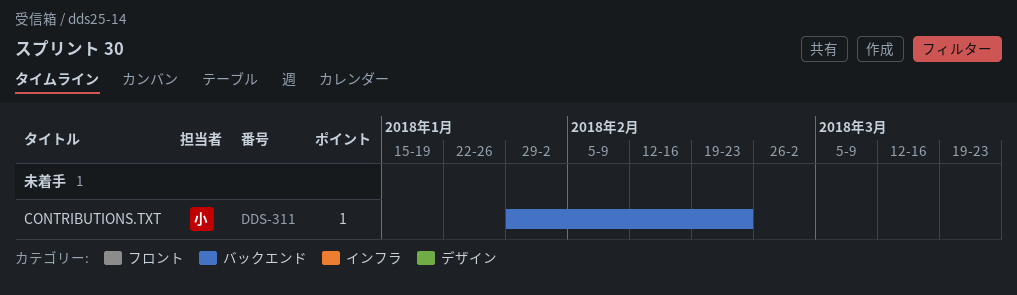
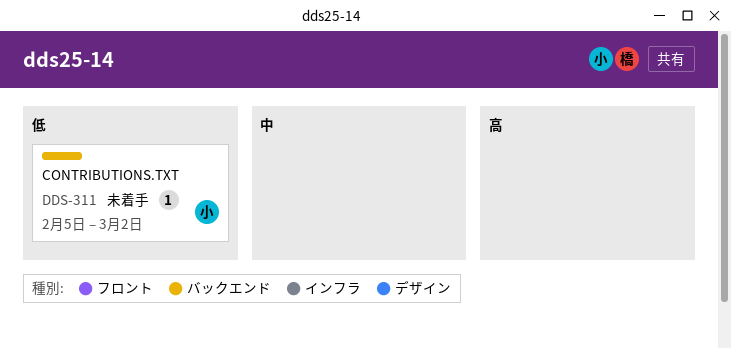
DDS-311, start: Jan 29 -> Feb 5
DDS-311, due: Feb 23 -> Mar 2

